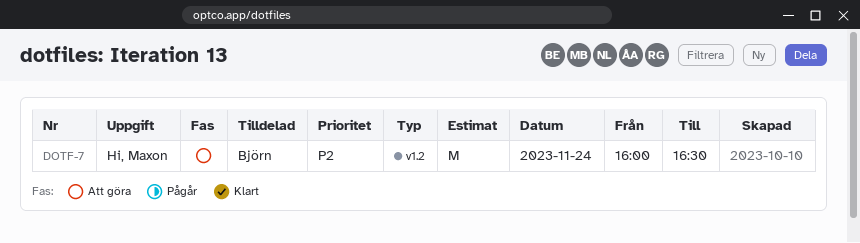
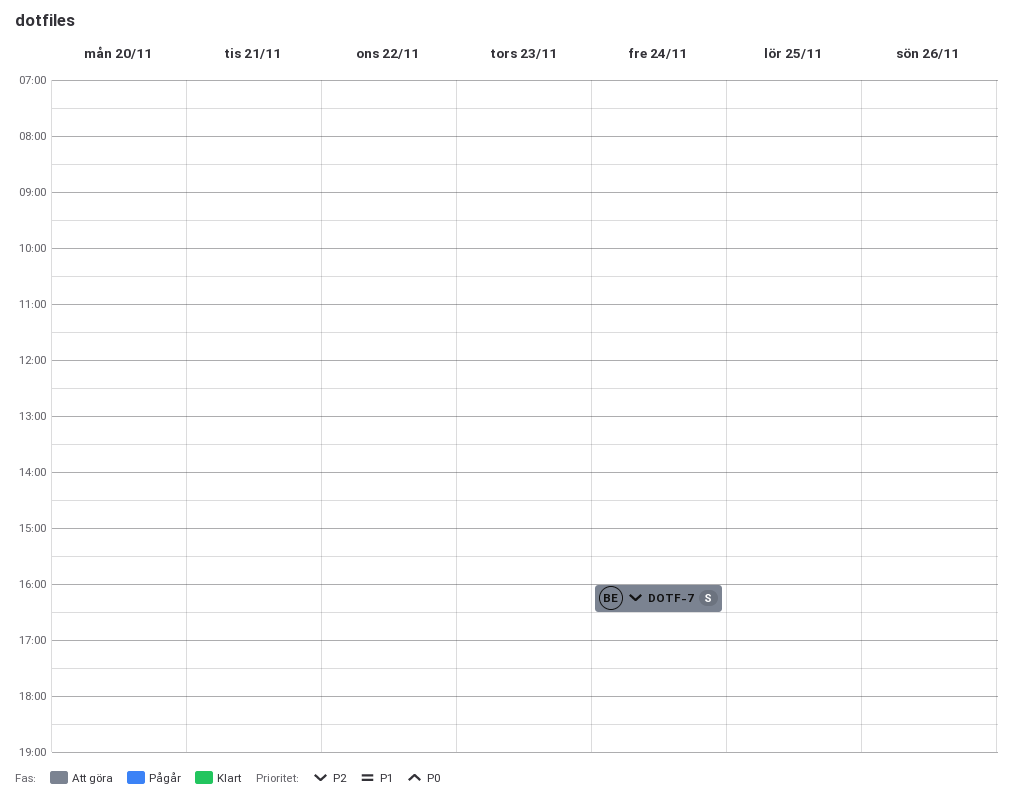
DOTF-7, estimate: M -> S

